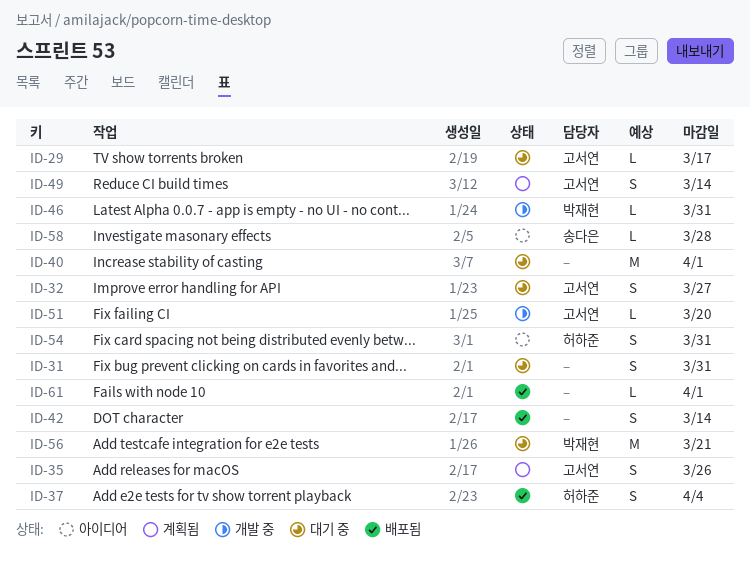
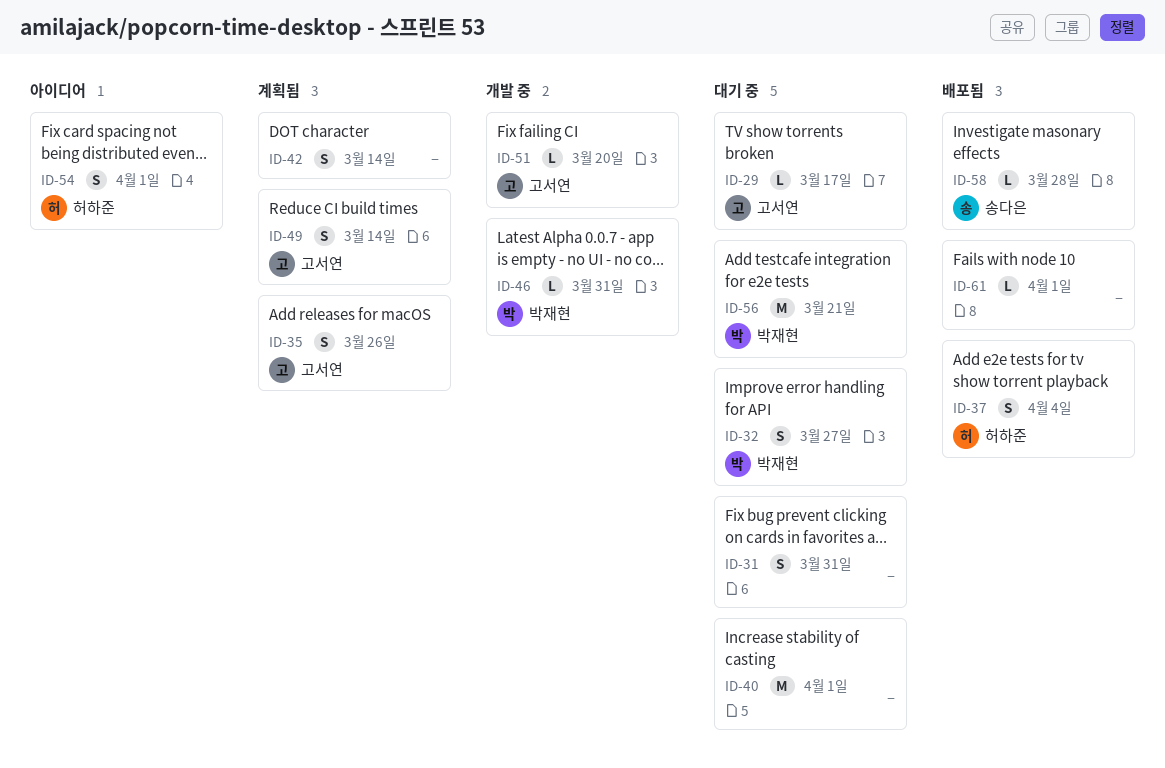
ID-32, owner: 고서연 -> 박재현
ID-42, status: 배포됨 -> 계획됨
ID-54, due: Mar 31 -> Apr 1
ID-58, status: 아이디어 -> 배포됨

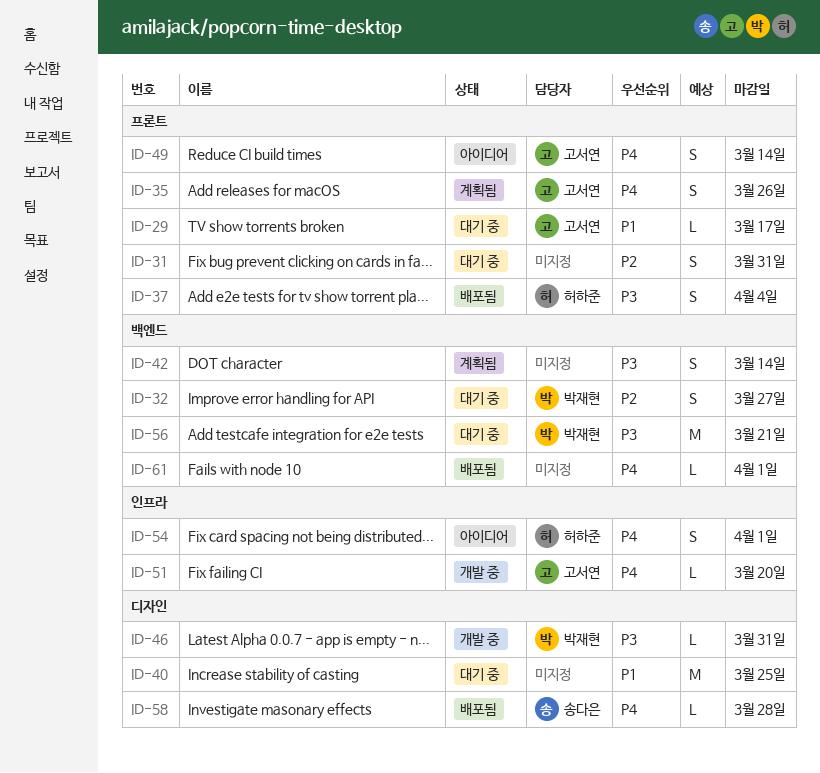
ID-40, due: Apr 1 -> Mar 25
ID-49, status: 계획됨 -> 아이디어

